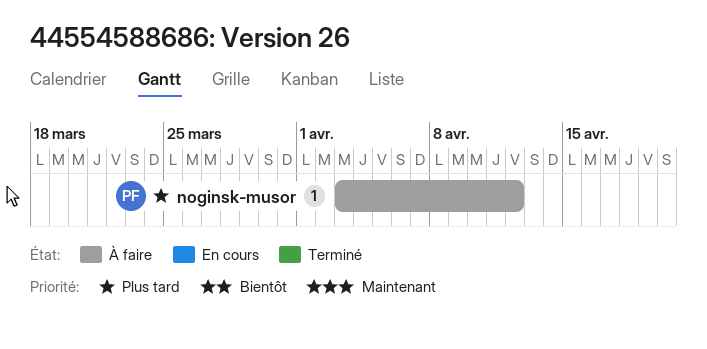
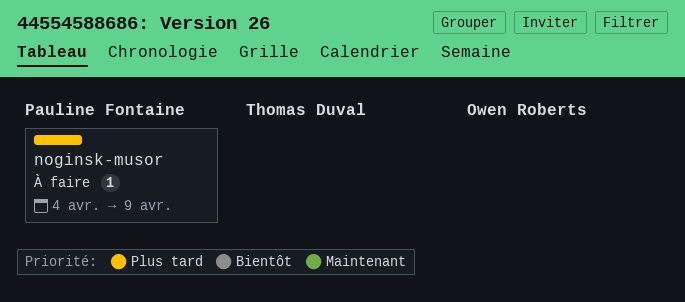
noginsk-musor, start: Apr 3 -> Apr 4
noginsk-musor, due: Apr 12 -> Apr 9

